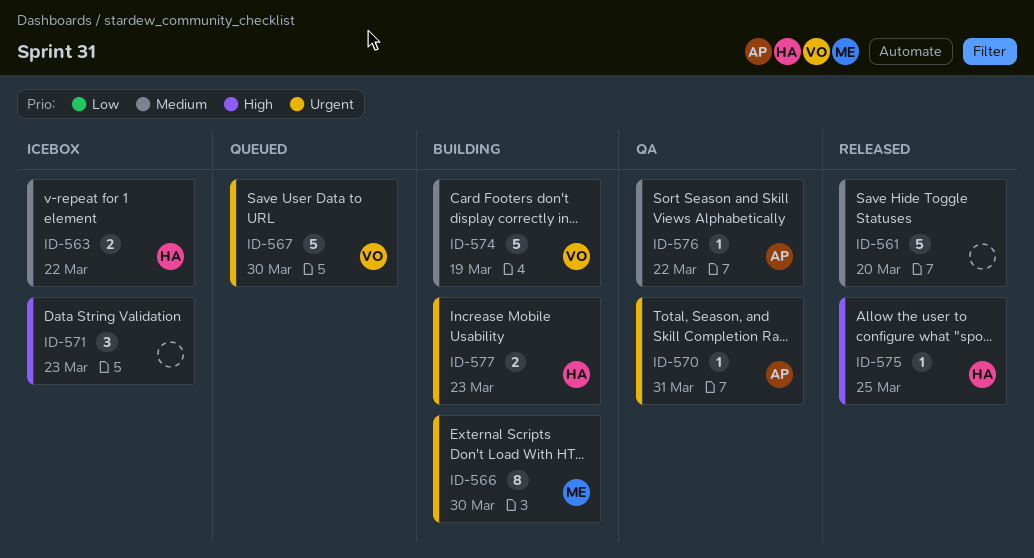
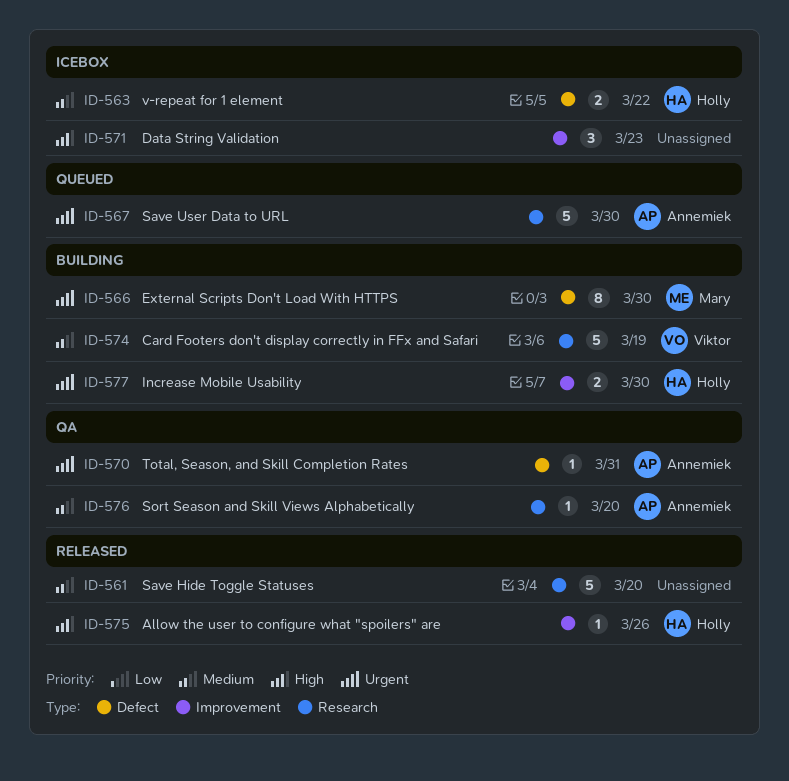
ID-567, owner: Viktor -> Annemiek
ID-575, due: Mar 25 -> Mar 26
ID-576, due: Mar 22 -> Mar 20
ID-577, due: Mar 23 -> Mar 30

